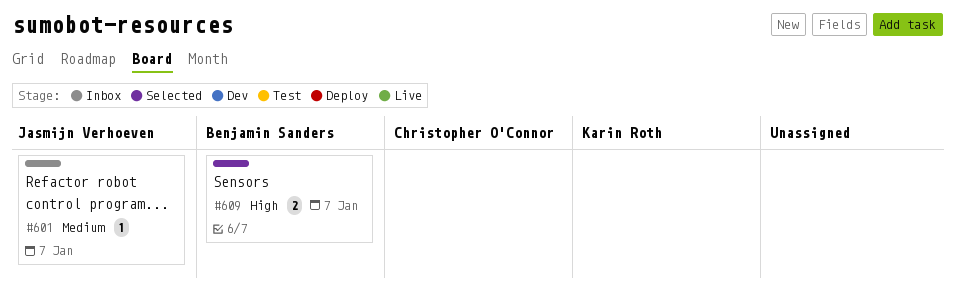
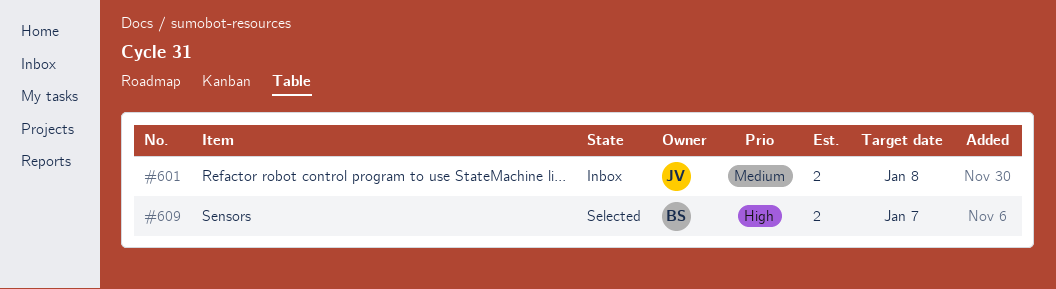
#601, estimate: 1 -> 2
#601, due: Jan 7 -> Jan 8

